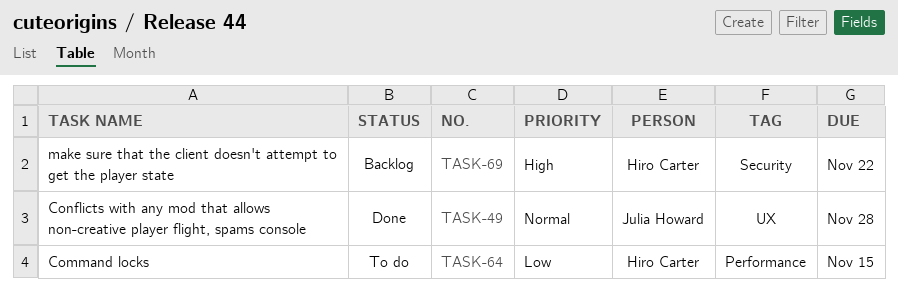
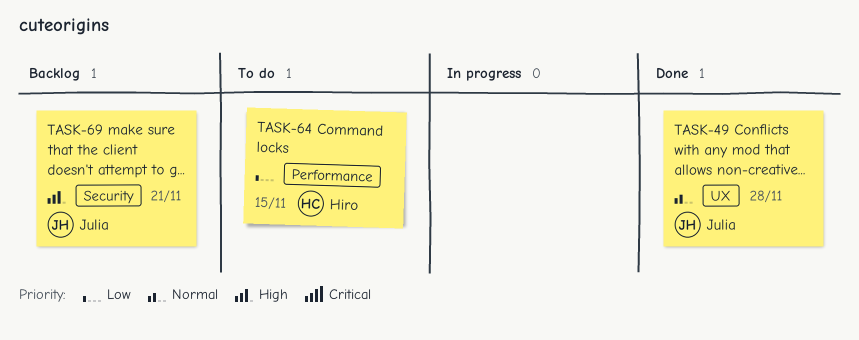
TASK-69, owner: Hiro Carter -> Julia Howard
TASK-69, due: Nov 22 -> Nov 21

